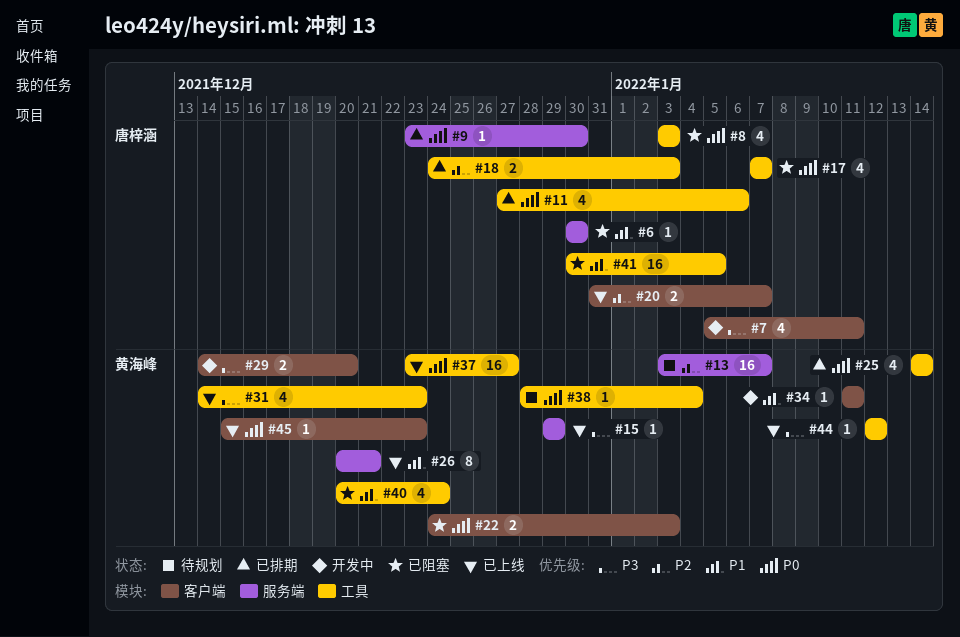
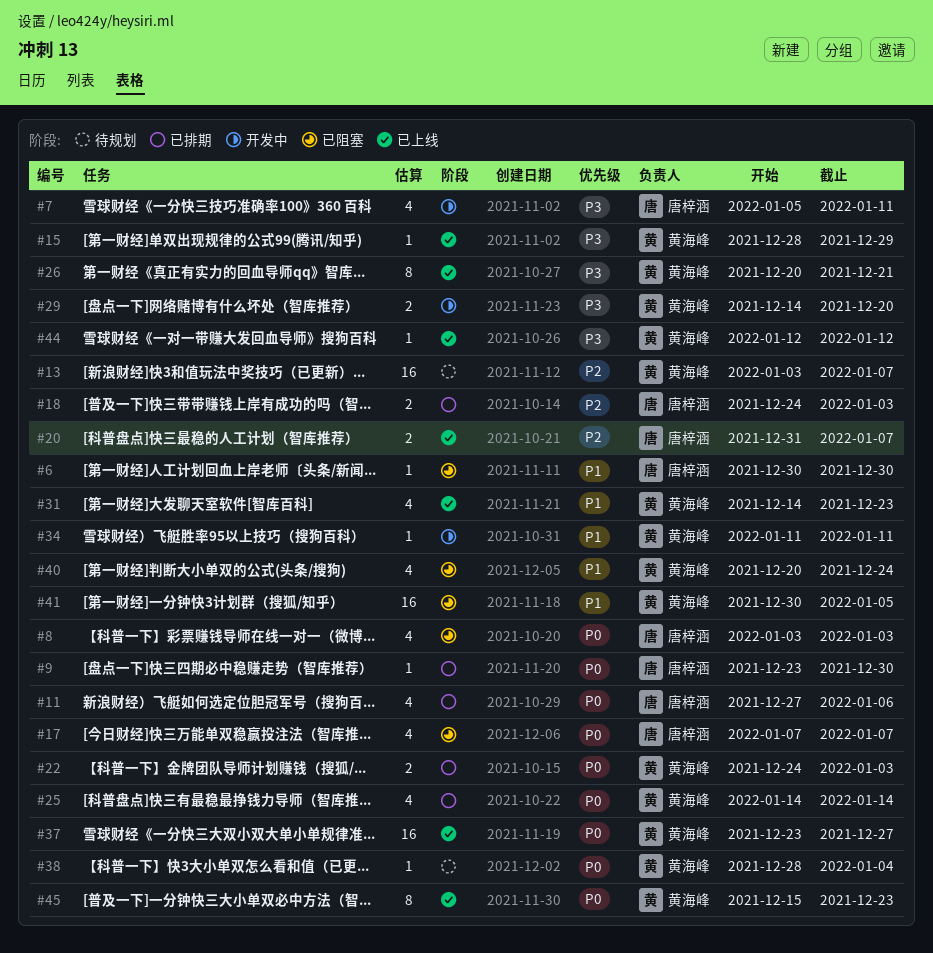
#15, start: Dec 29 -> Dec 28
#22, status: 已阻塞 -> 已排期
#26, priority: P1 -> P3
#31, priority: P3 -> P1
#41, owner: 唐梓涵 -> 黄海峰
#45, estimate: 1 -> 8

